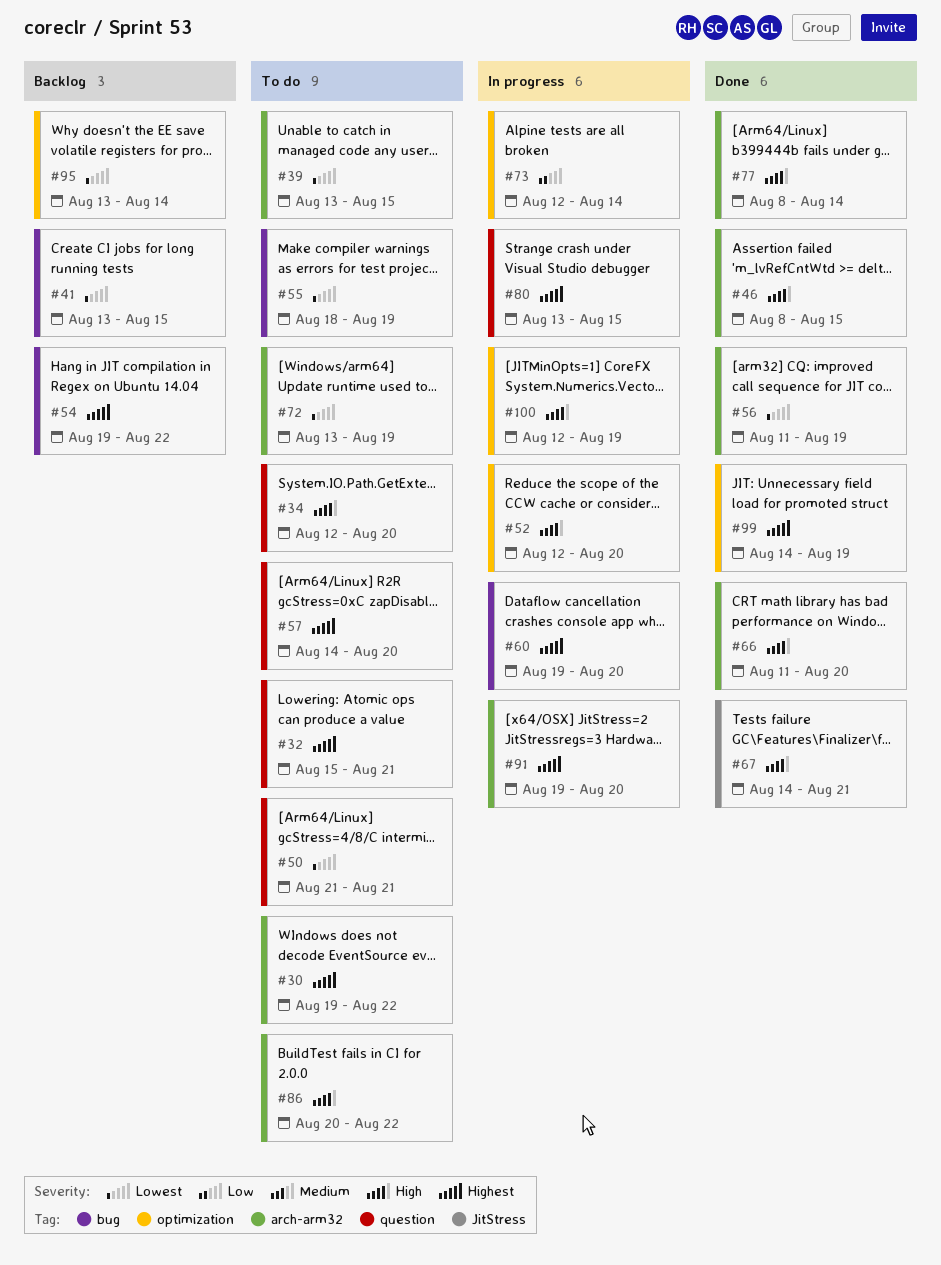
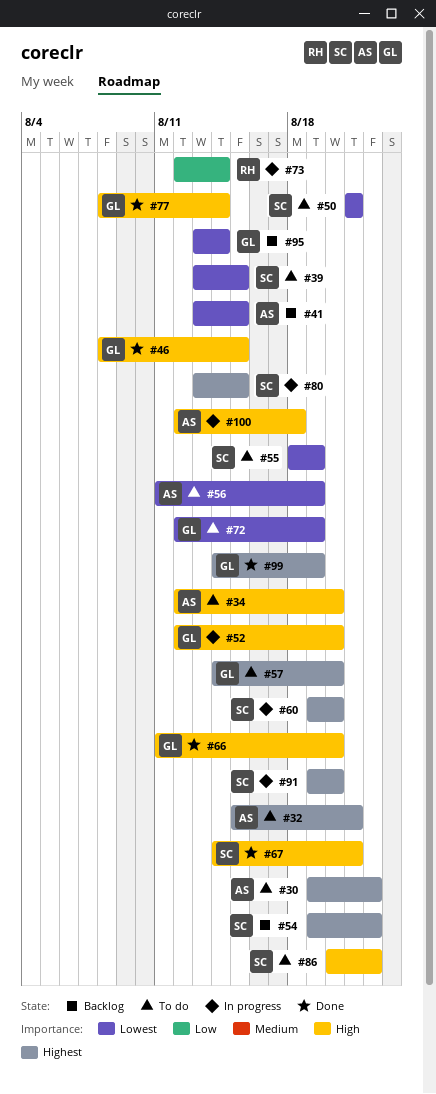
#56, status: Done -> To do
#72, start: Aug 13 -> Aug 12
#100, due: Aug 19 -> Aug 18

